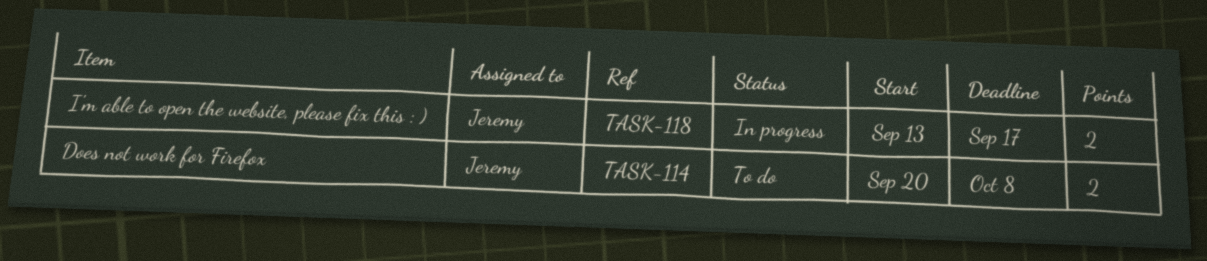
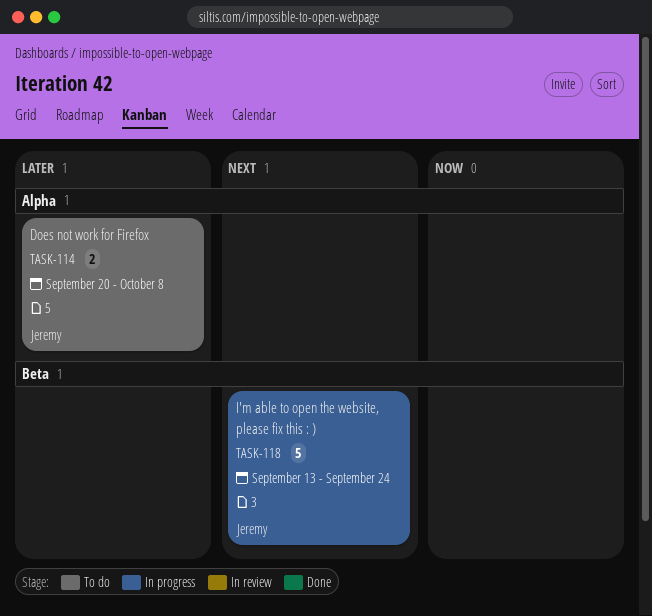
TASK-118, estimate: 2 -> 5
TASK-118, due: Sep 17 -> Sep 24

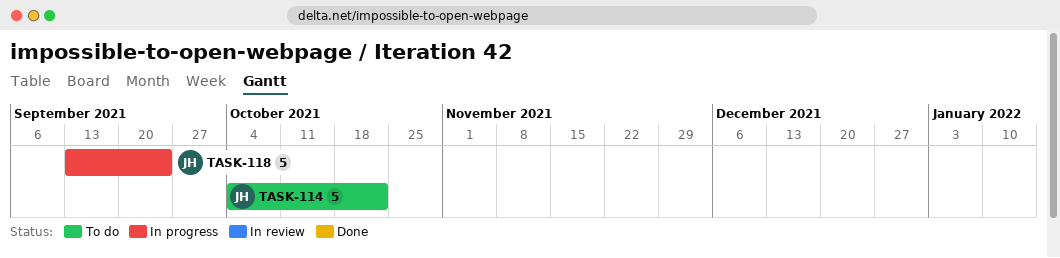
TASK-114, estimate: 2 -> 5
TASK-114, start: Sep 20 -> Oct 4
TASK-114, due: Oct 8 -> Oct 22

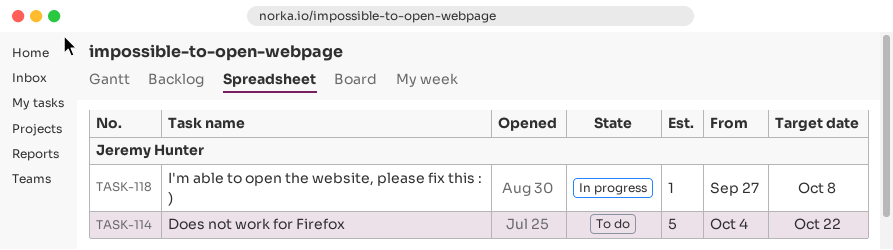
TASK-118, estimate: 5 -> 1
TASK-118, start: Sep 13 -> Sep 27
TASK-118, due: Sep 24 -> Oct 8

